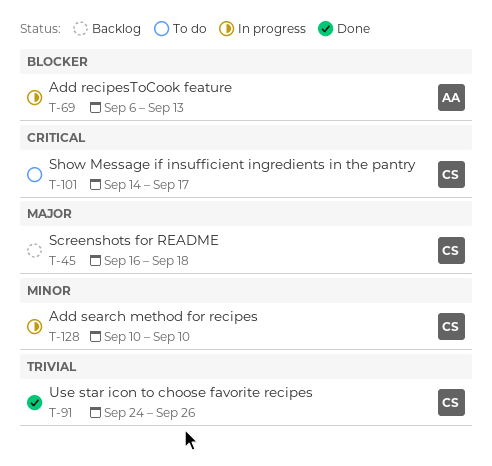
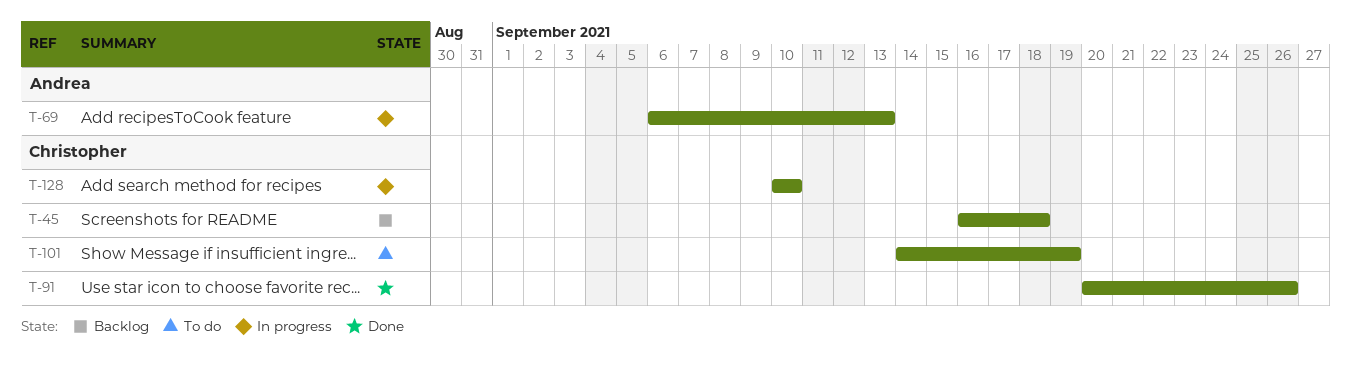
T-91, start: Sep 24 -> Sep 20
T-101, due: Sep 17 -> Sep 19

